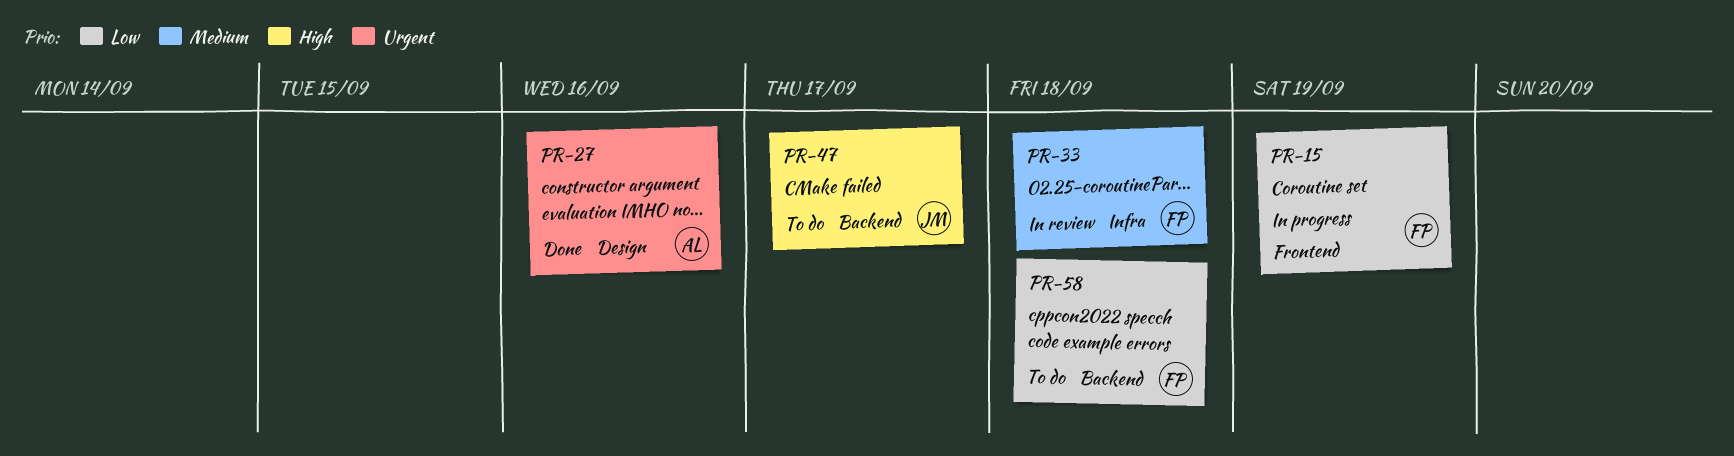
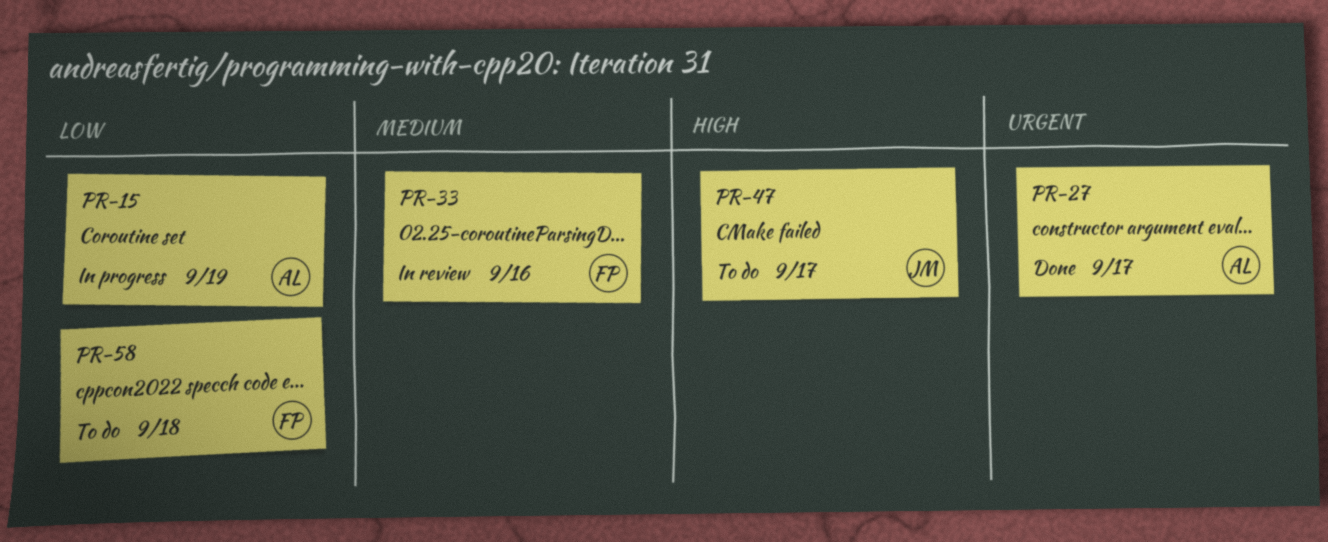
PR-15, owner: FP -> AL
PR-27, due: Sep 16 -> Sep 17
PR-33, due: Sep 18 -> Sep 16

